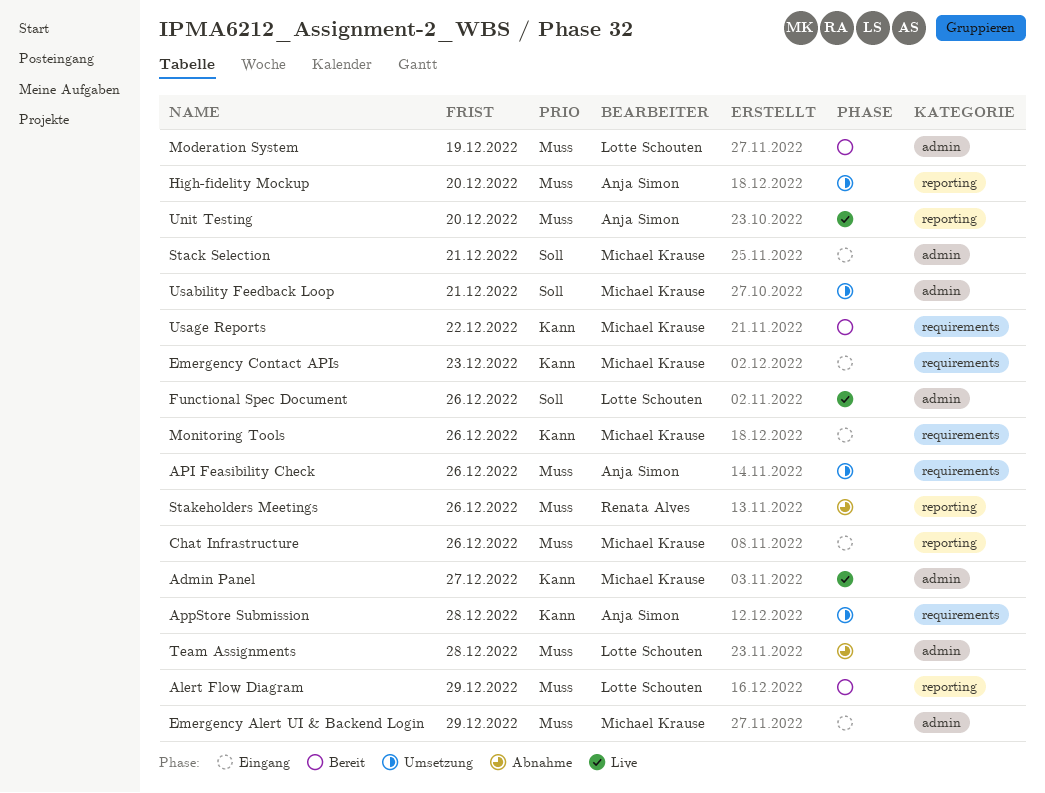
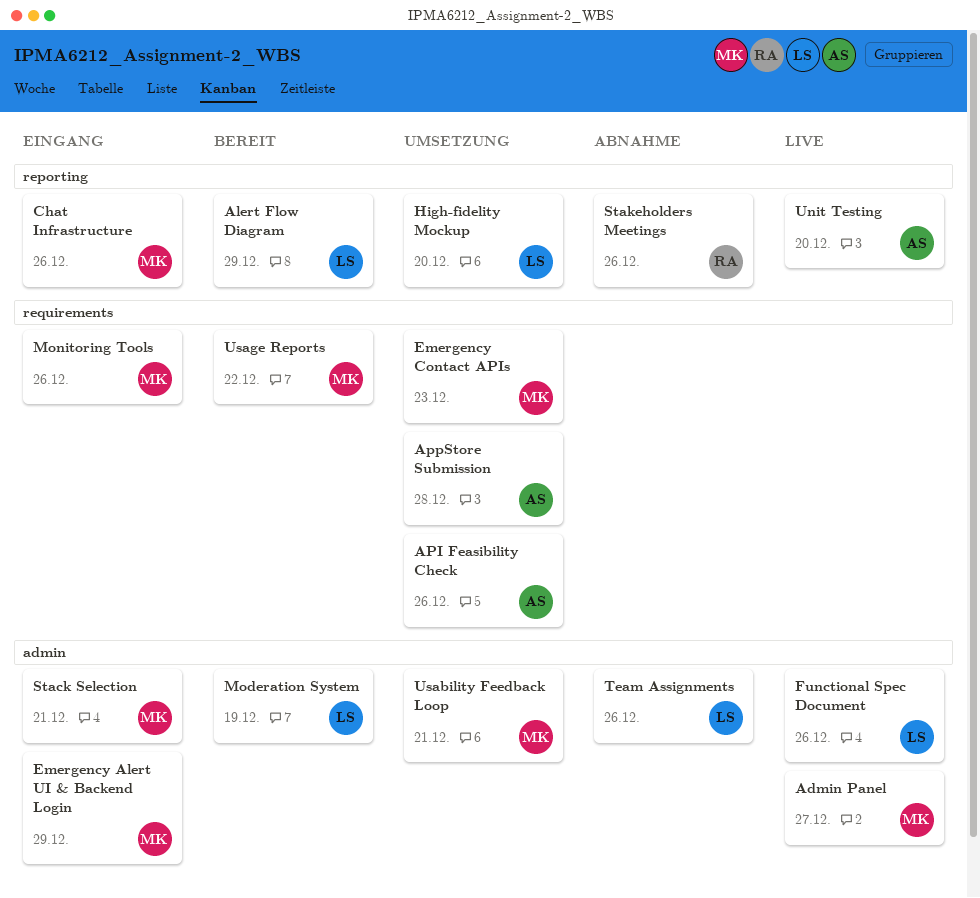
Emergency Contact APIs, status: Eingang -> Umsetzung
High-fidelity Mockup, owner: Anja Simon -> Lotte Schouten
Team Assignments, due: Dec 28 -> Dec 26

